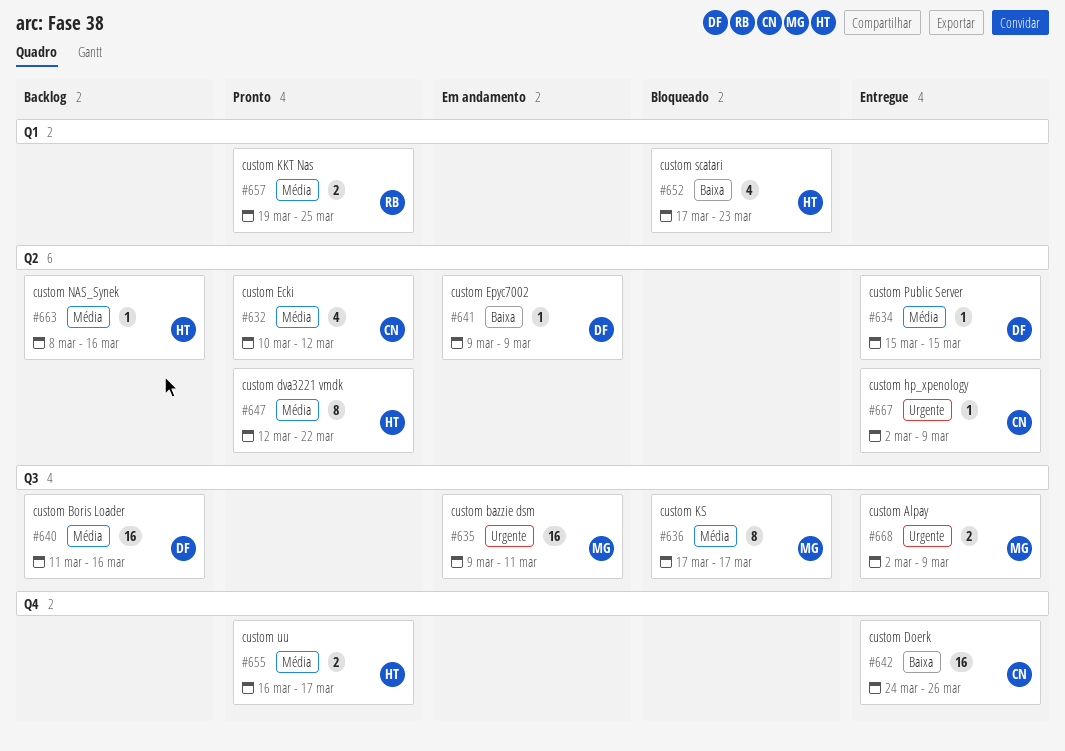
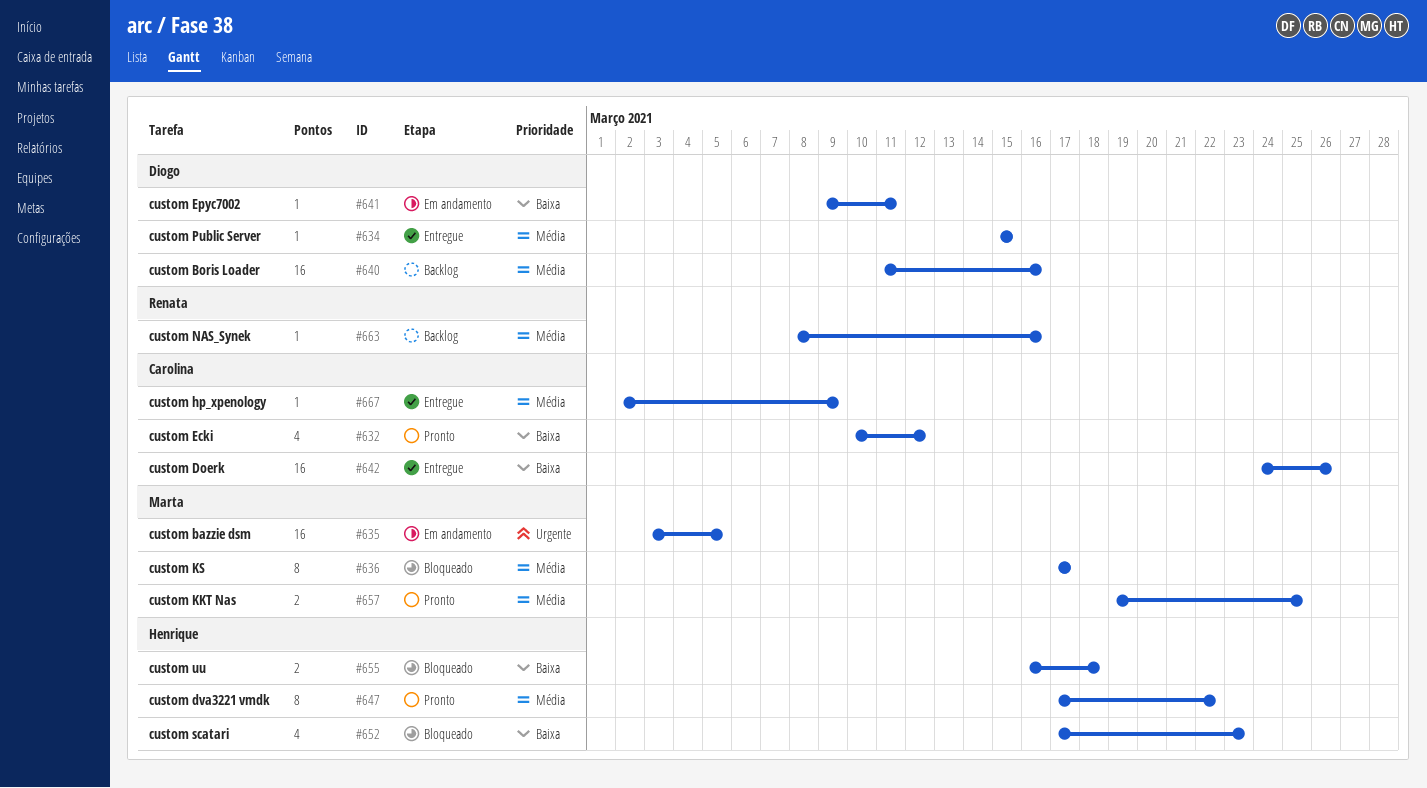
#632, priority: Média -> Baixa
#635, start: Mar 9 -> Mar 3
#635, due: Mar 11 -> Mar 5
#641, due: Mar 9 -> Mar 11
#647, start: Mar 12 -> Mar 17
#655, status: Pronto -> Bloqueado
#655, priority: Média -> Baixa
#655, due: Mar 17 -> Mar 18
#657, owner: Renata -> Marta
#663, owner: Henrique -> Renata
#667, priority: Urgente -> Média
#668: present -> none

